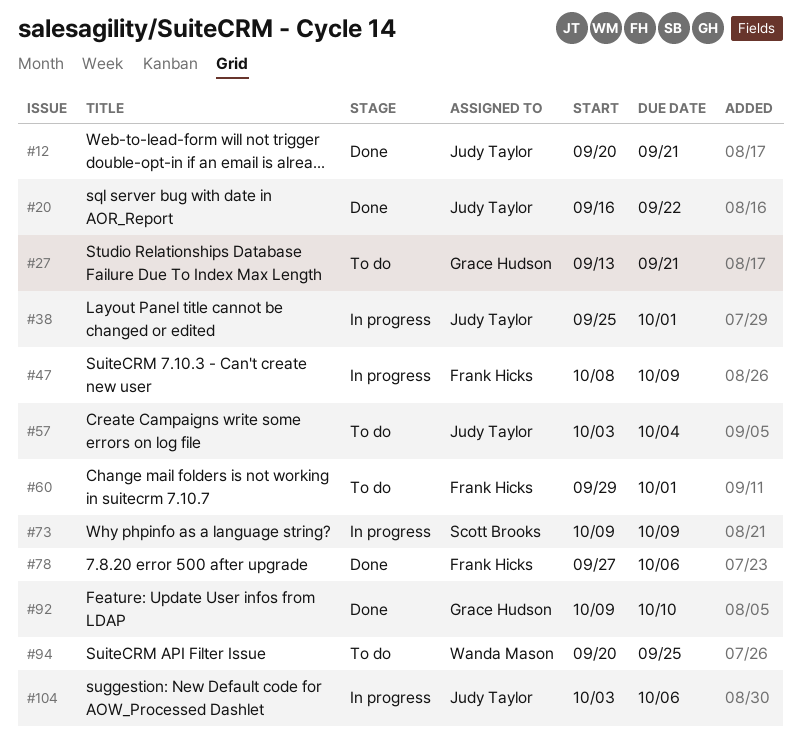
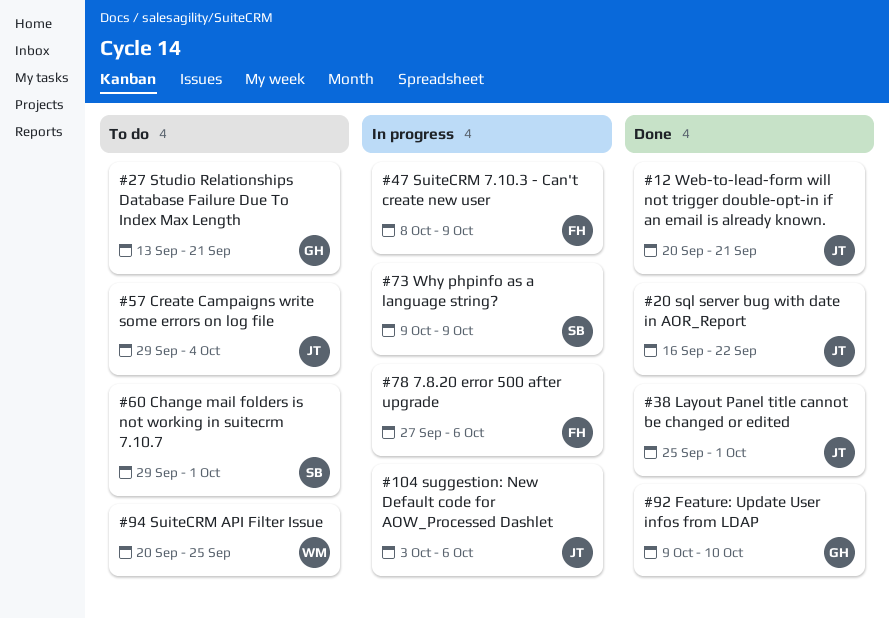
#38, status: In progress -> Done
#57, start: Oct 3 -> Sep 29
#60, owner: Frank Hicks -> Scott Brooks
#78, status: Done -> In progress

